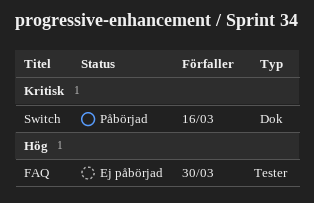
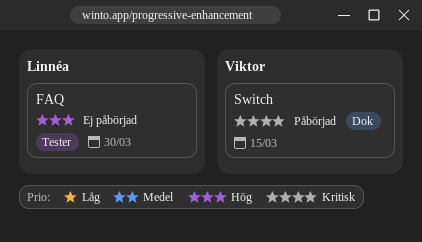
Switch, due: Mar 16 -> Mar 15

